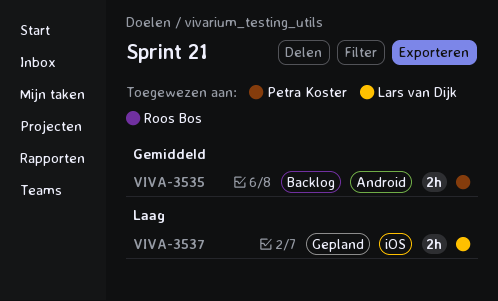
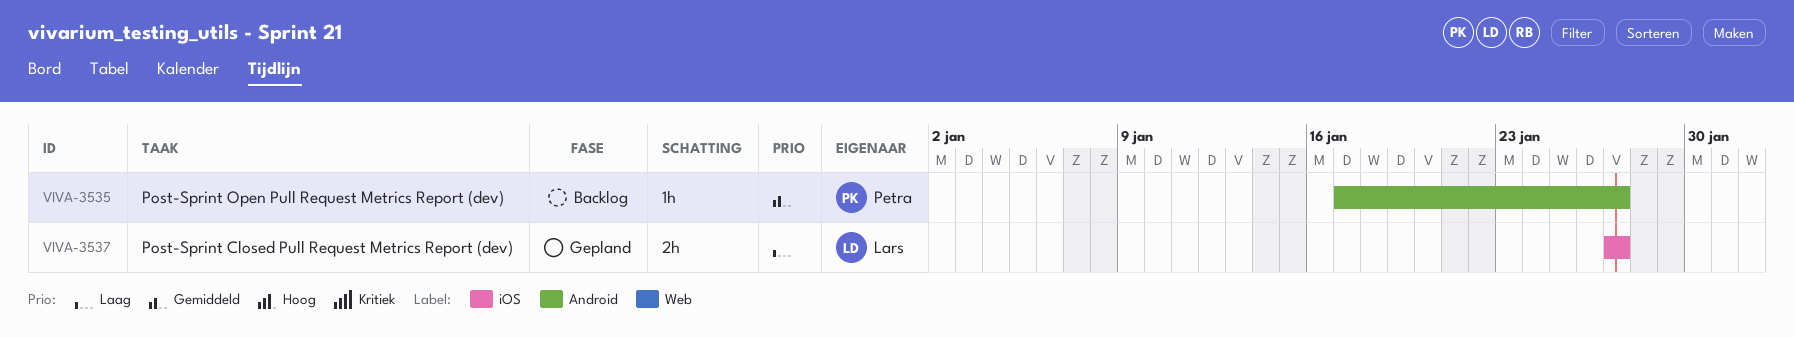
VIVA-3535, estimate: 2h -> 1h

